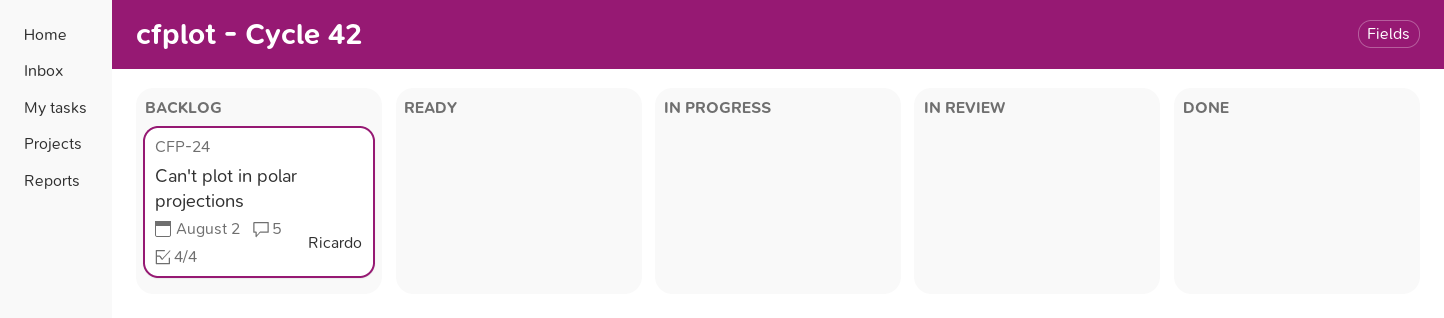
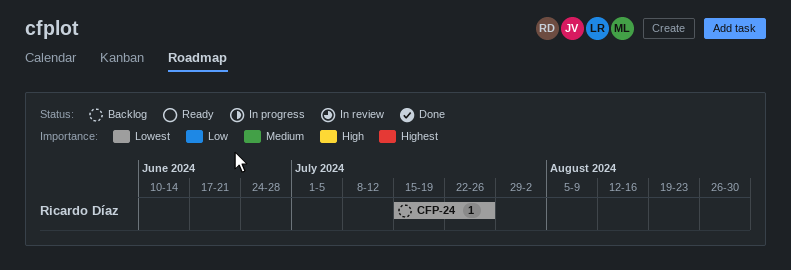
CFP-24, due: Aug 2 -> Jul 26

